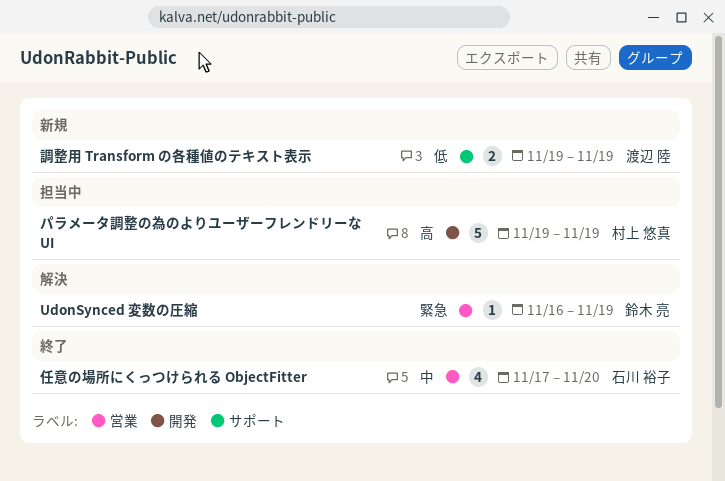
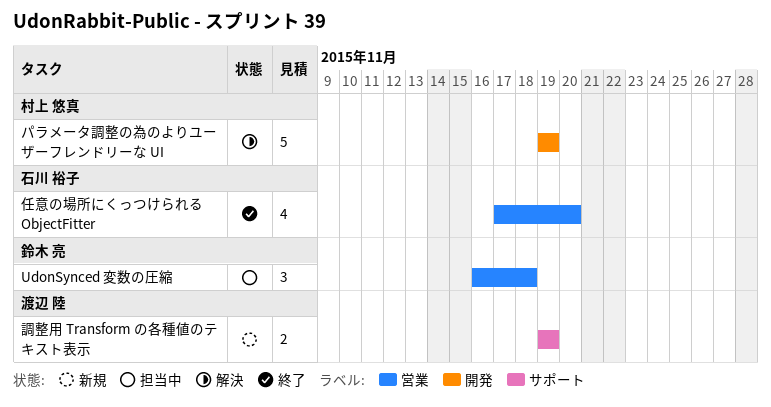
UdonSynced 変数の圧縮, status: 解決 -> 担当中
UdonSynced 変数の圧縮, estimate: 1 -> 3
UdonSynced 変数の圧縮, due: Nov 19 -> Nov 18
パラメータ調整の為のよりユーザーフレンドリーな UI, status: 担当中 -> 解決

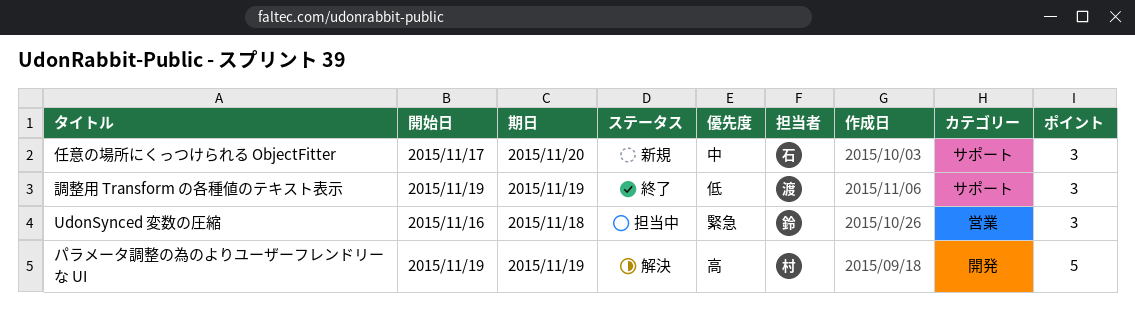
任意の場所にくっつけられる ObjectFitter, status: 終了 -> 新規
任意の場所にくっつけられる ObjectFitter, label: 営業 -> サポート
任意の場所にくっつけられる ObjectFitter, estimate: 4 -> 3
調整用 Transform の各種値のテキスト表示, status: 新規 -> 終了
調整用 Transform の各種値のテキスト表示, estimate: 2 -> 3

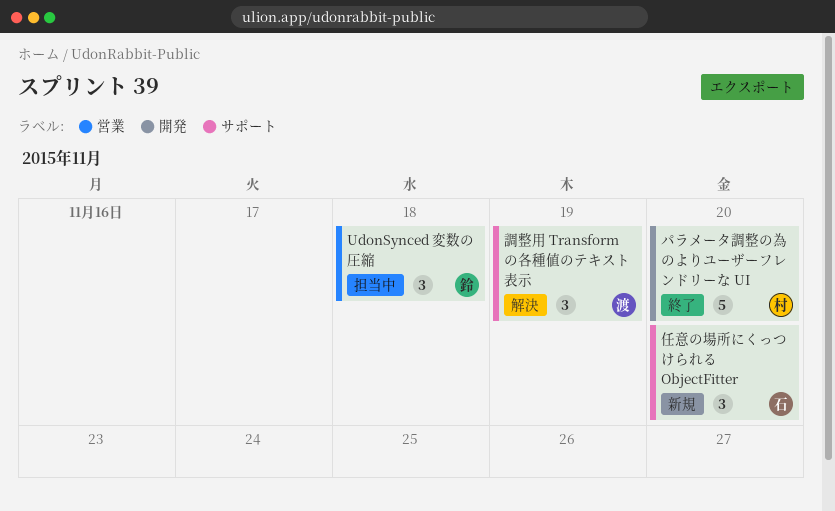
パラメータ調整の為のよりユーザーフレンドリーな UI, status: 解決 -> 終了
パラメータ調整の為のよりユーザーフレンドリーな UI, due: Nov 19 -> Nov 20
調整用 Transform の各種値のテキスト表示, status: 終了 -> 解決

